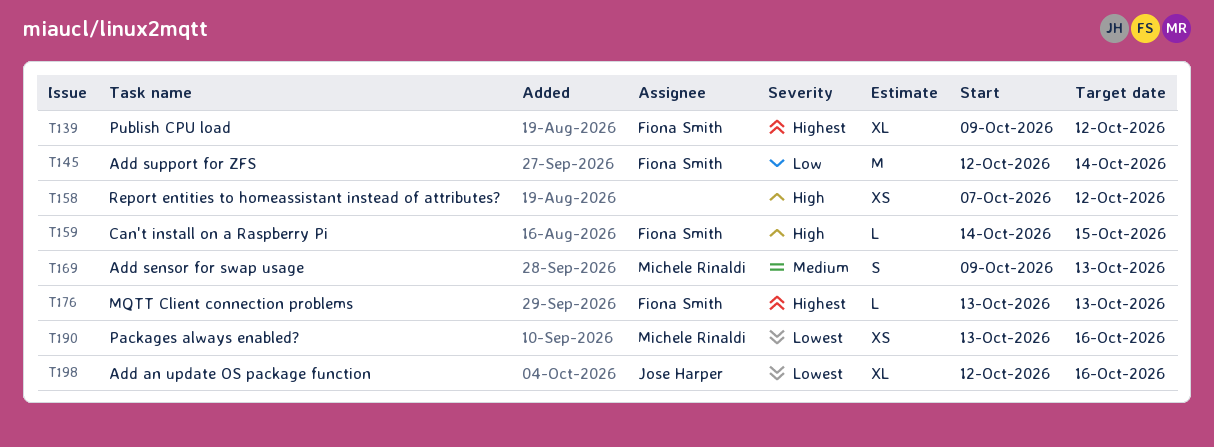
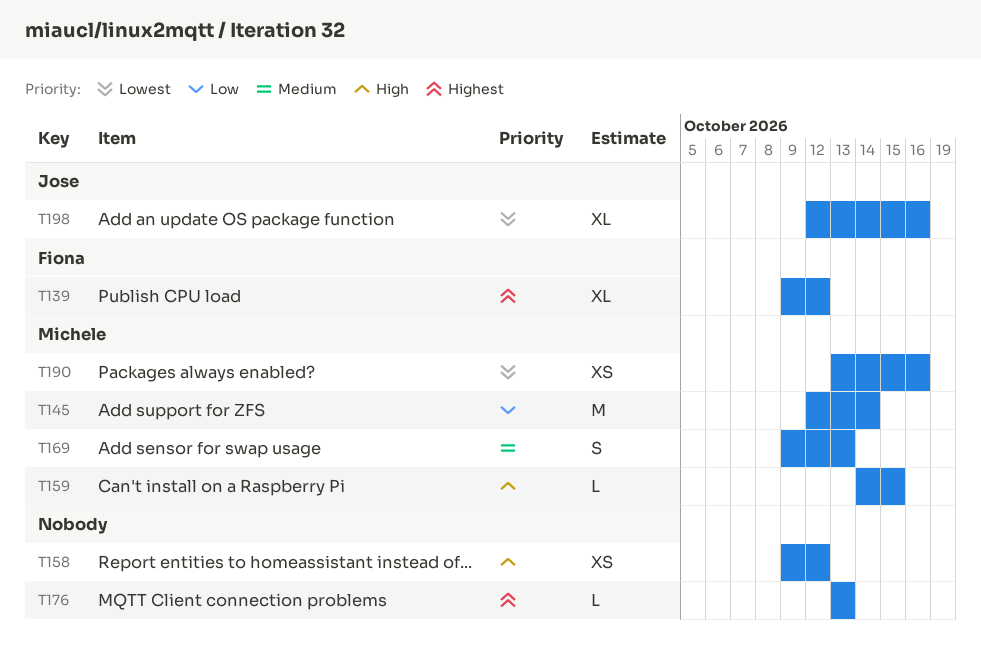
T145, owner: Fiona Smith -> Michele Rinaldi
T158, start: Oct 7 -> Oct 9
T159, owner: Fiona Smith -> Michele Rinaldi
T176, owner: Fiona Smith -> none

